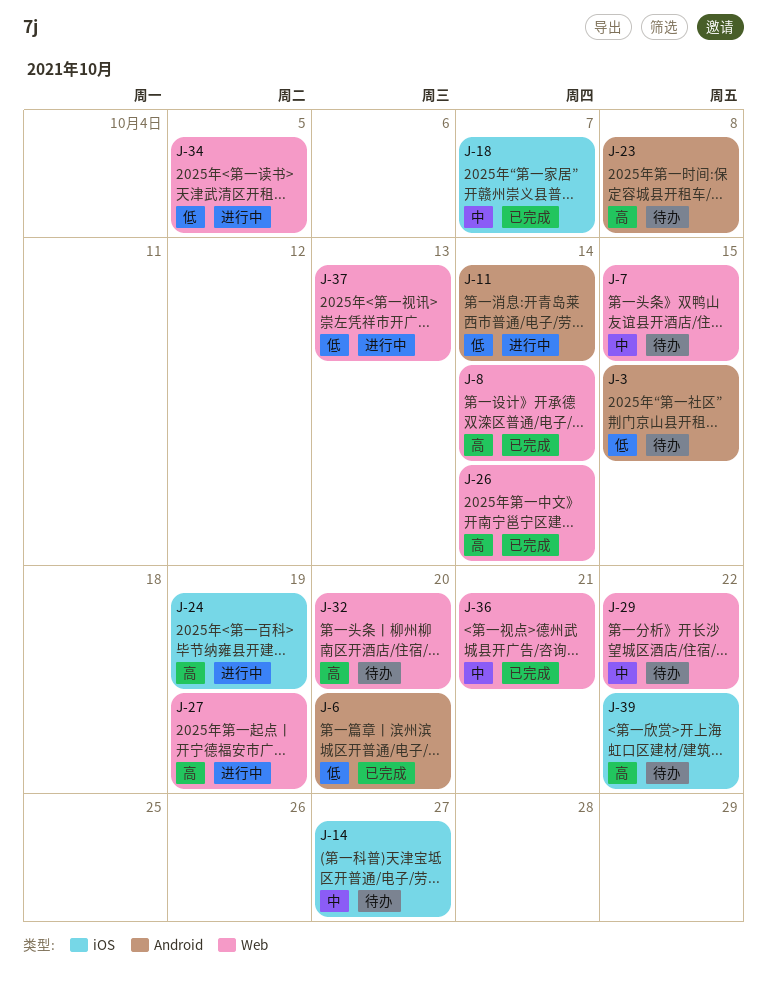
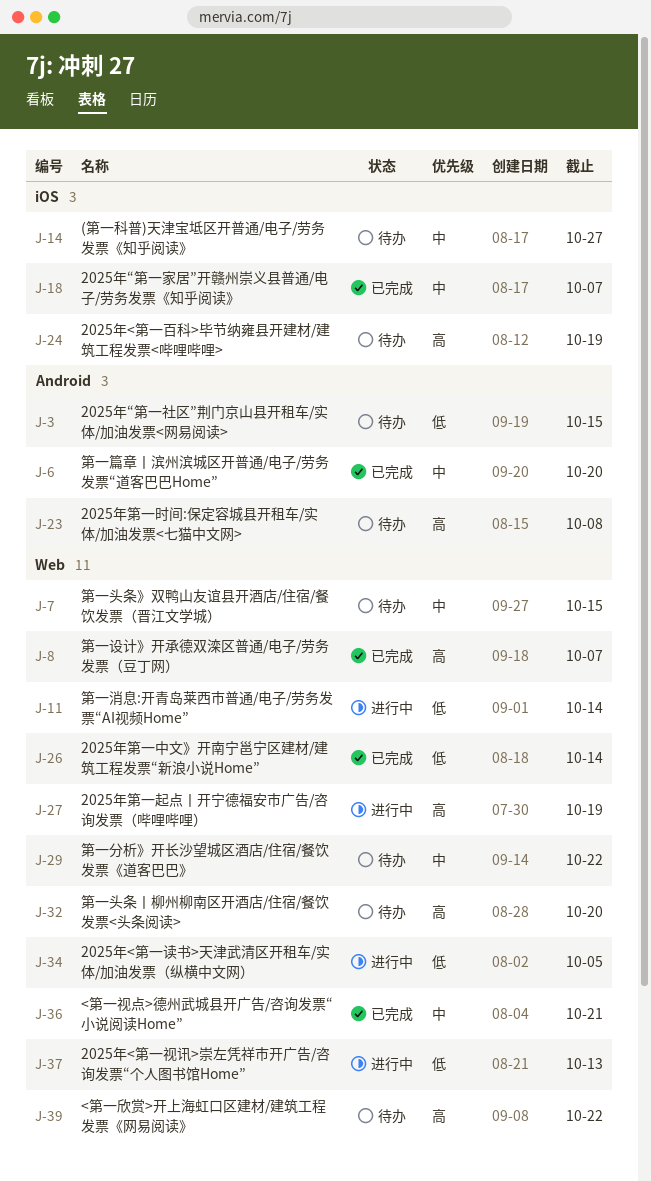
J-6, priority: 低 -> 中
J-8, due: Oct 14 -> Oct 7
J-11, label: Android -> Web
J-24, status: 进行中 -> 待办
J-26, priority: 高 -> 低
J-39, label: iOS -> Web

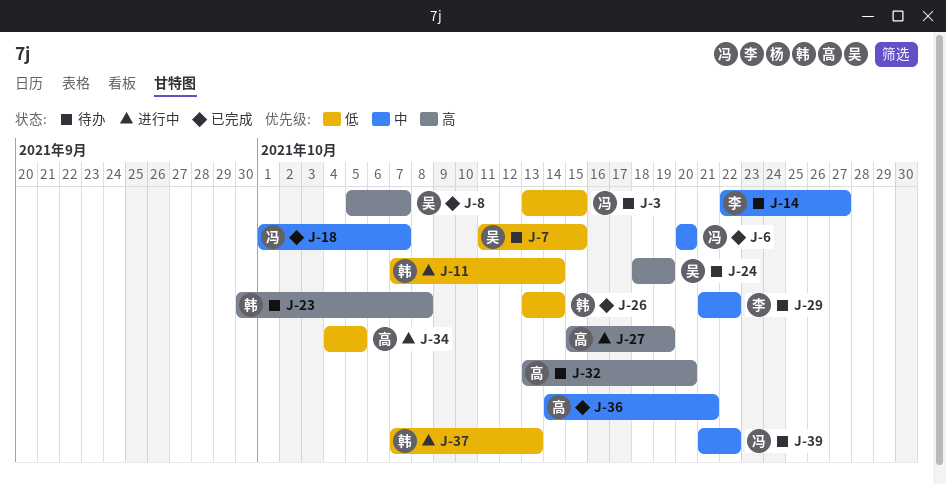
J-7, priority: 中 -> 低
J-39, priority: 高 -> 中

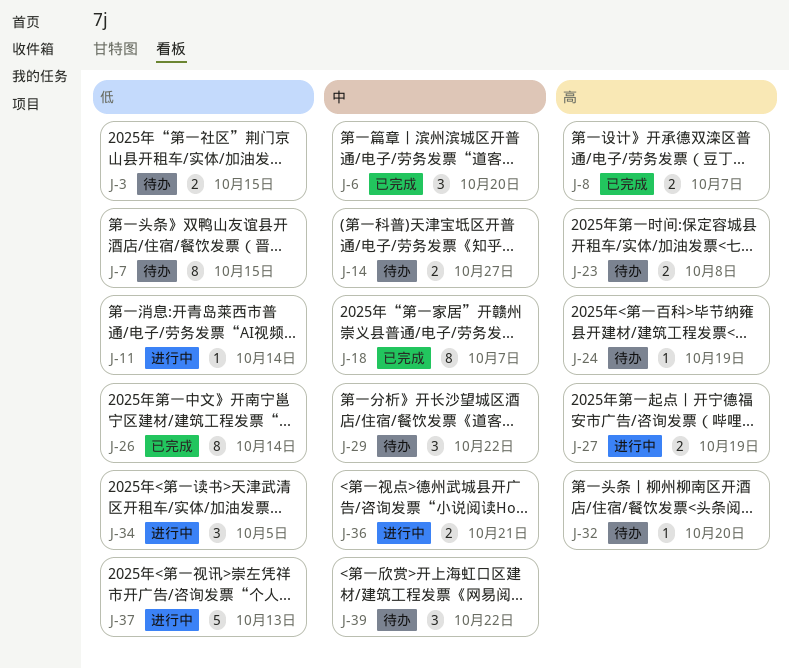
J-36, status: 已完成 -> 进行中

